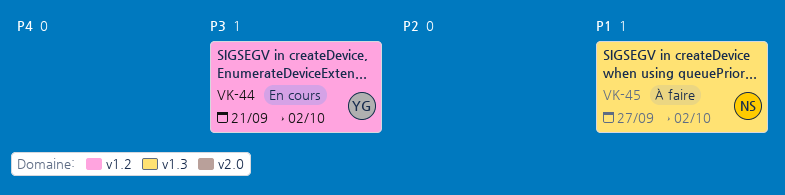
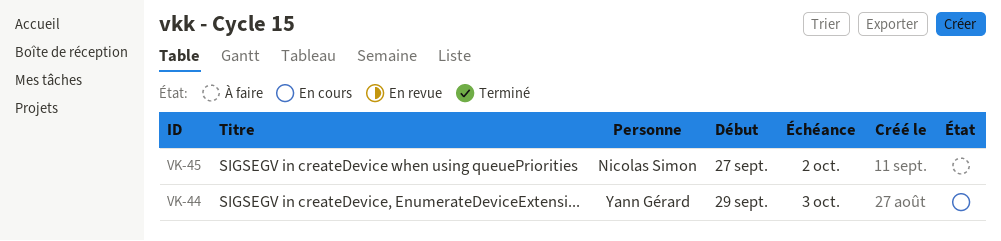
VK-44, start: Sep 21 -> Sep 29
VK-44, due: Oct 2 -> Oct 3

